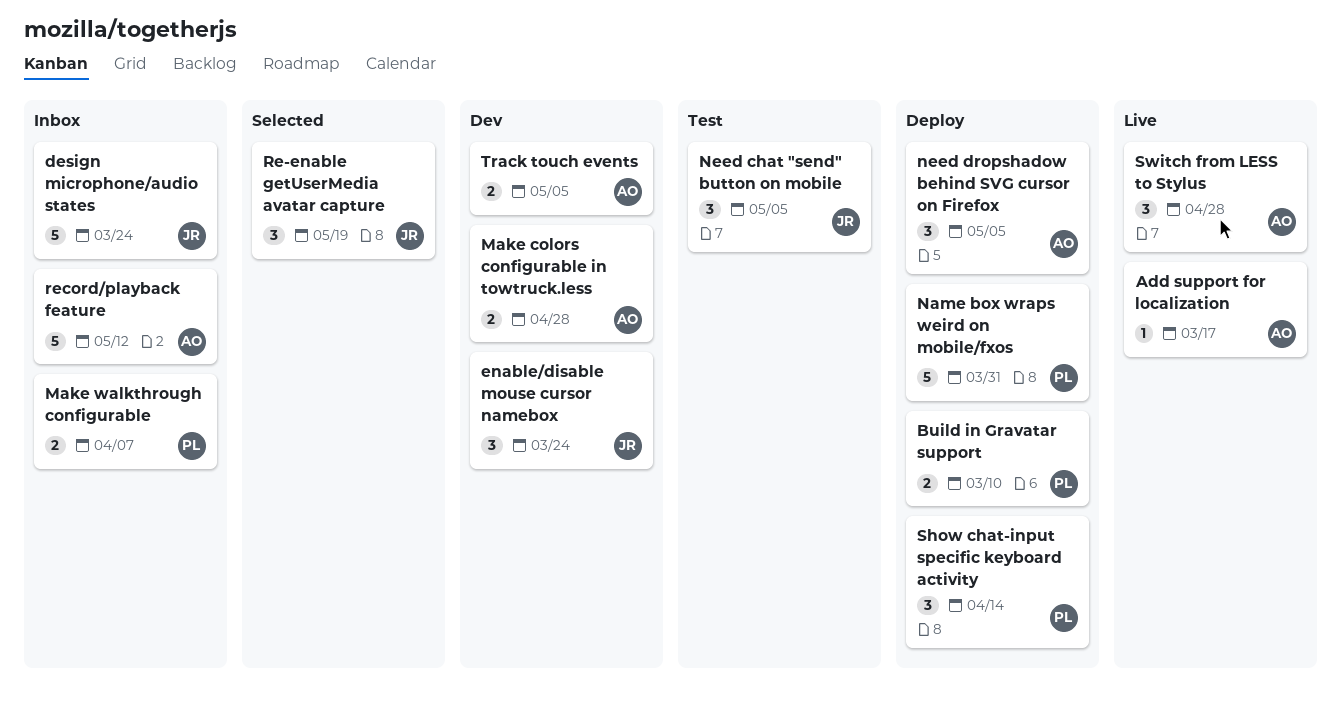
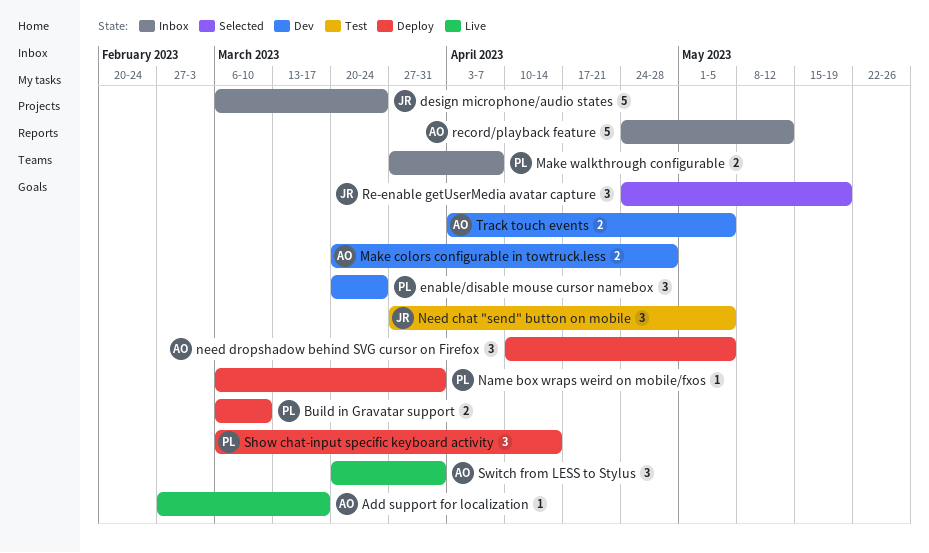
enable/disable mouse cursor namebox, owner: JR -> PL
Name box wraps weird on mobile/fxos, estimate: 5 -> 1
Switch from LESS to Stylus, due: Apr 28 -> Mar 31

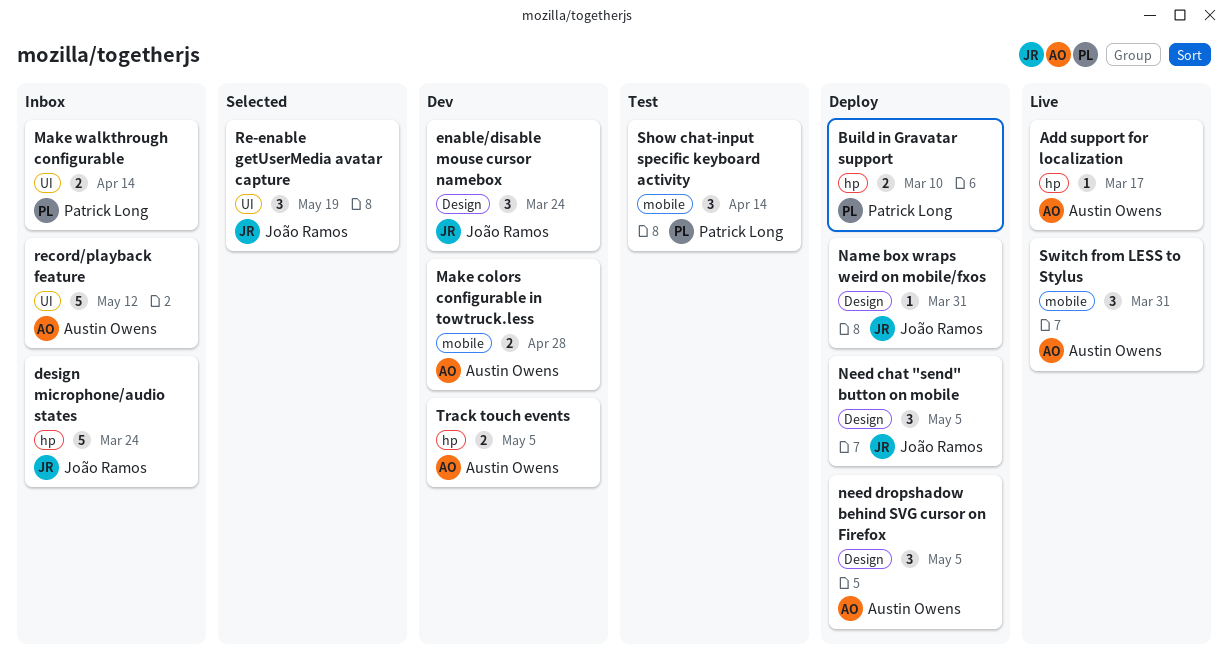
enable/disable mouse cursor namebox, owner: Patrick Long -> João Ramos
Make walkthrough configurable, due: Apr 7 -> Apr 14
Name box wraps weird on mobile/fxos, owner: Patrick Long -> João Ramos
Need chat "send" button on mobile, status: Test -> Deploy
Show chat-input specific keyboard activity, status: Deploy -> Test

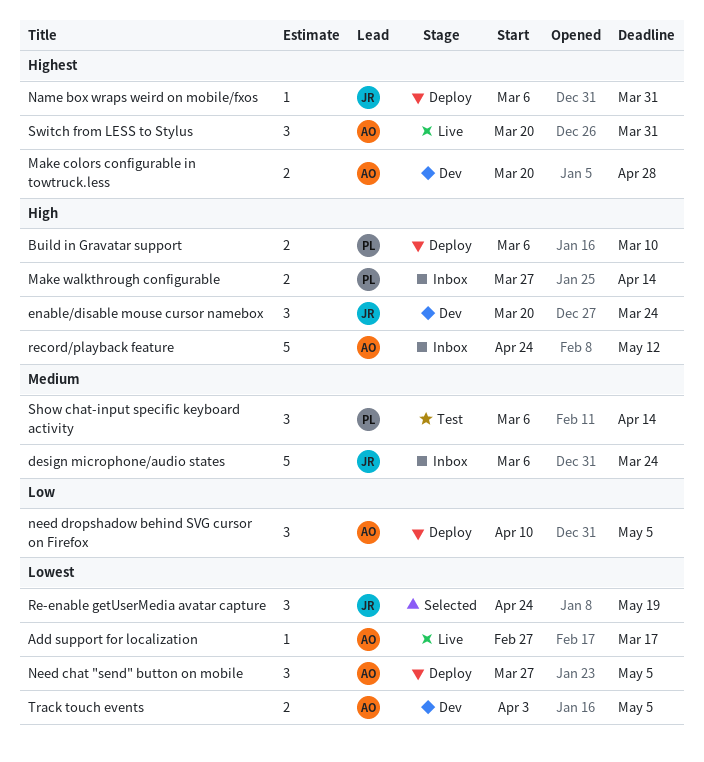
Need chat "send" button on mobile, owner: João Ramos -> Austin Owens

